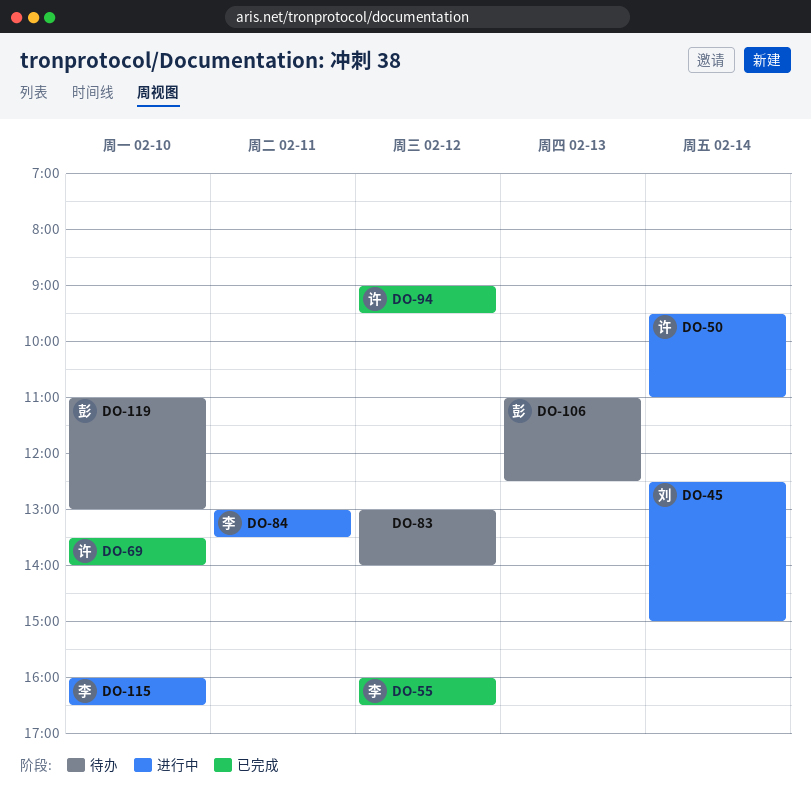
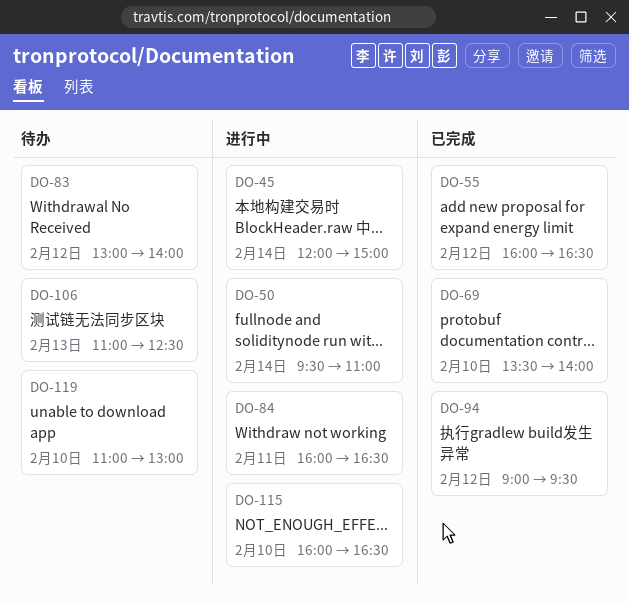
DO-45, begins: 12:30 -> 12:00
DO-84, begins: 13:00 -> 16:00
DO-84, ends: 13:30 -> 16:30

